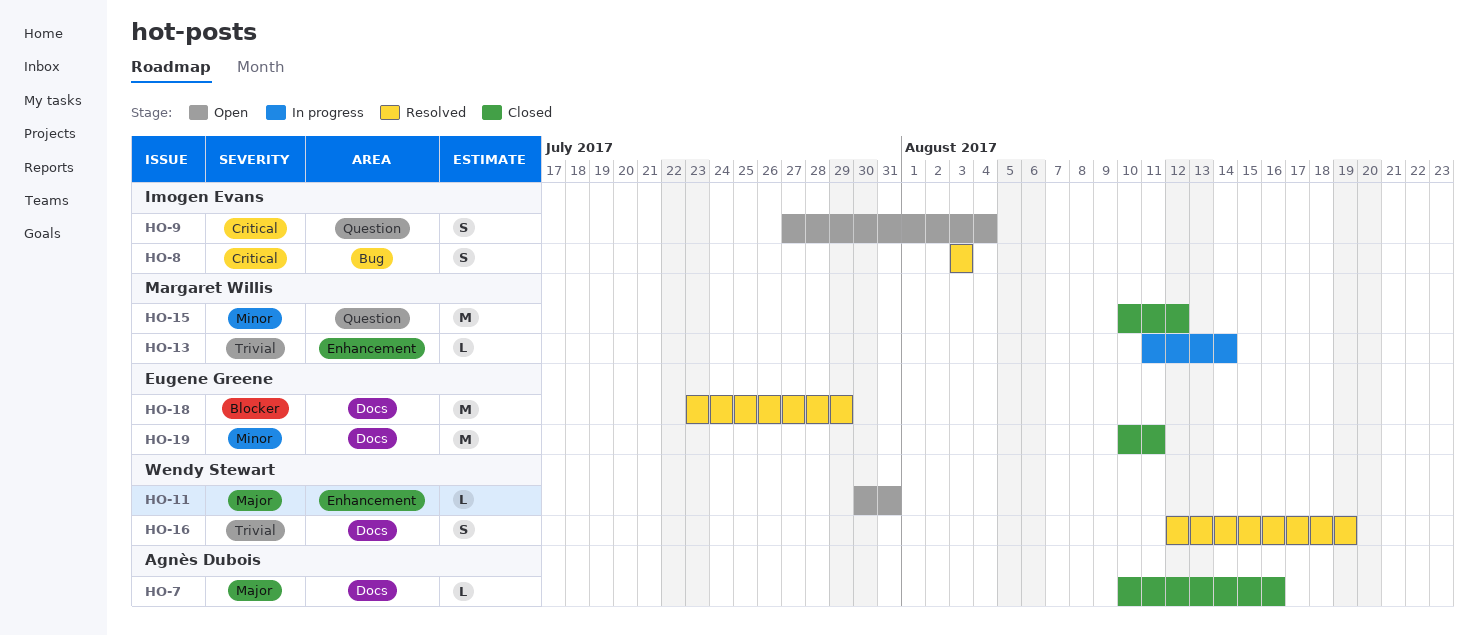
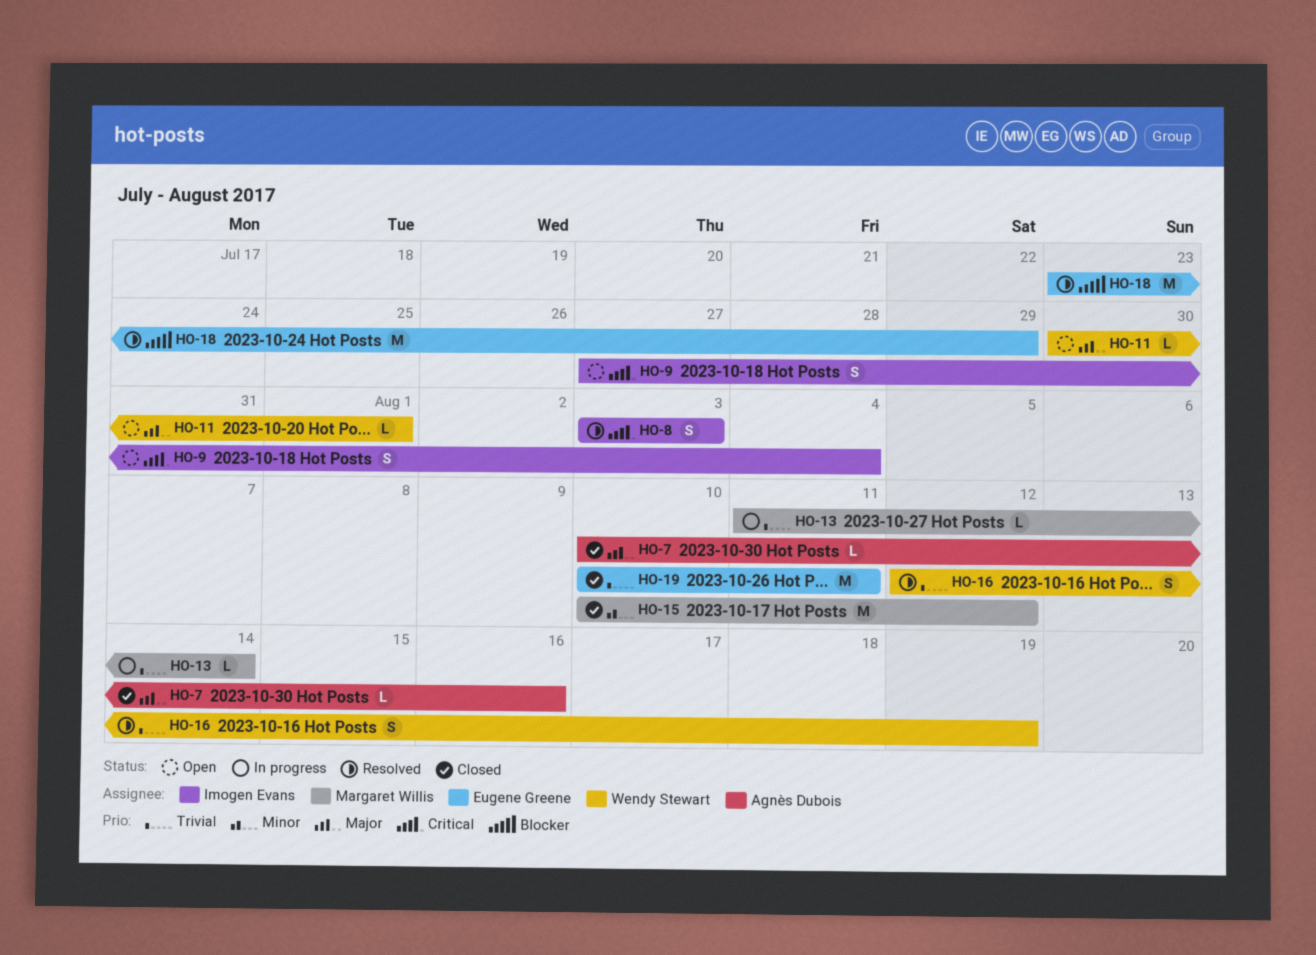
HO-11, due: Jul 31 -> Aug 1
HO-19, priority: Minor -> Trivial

